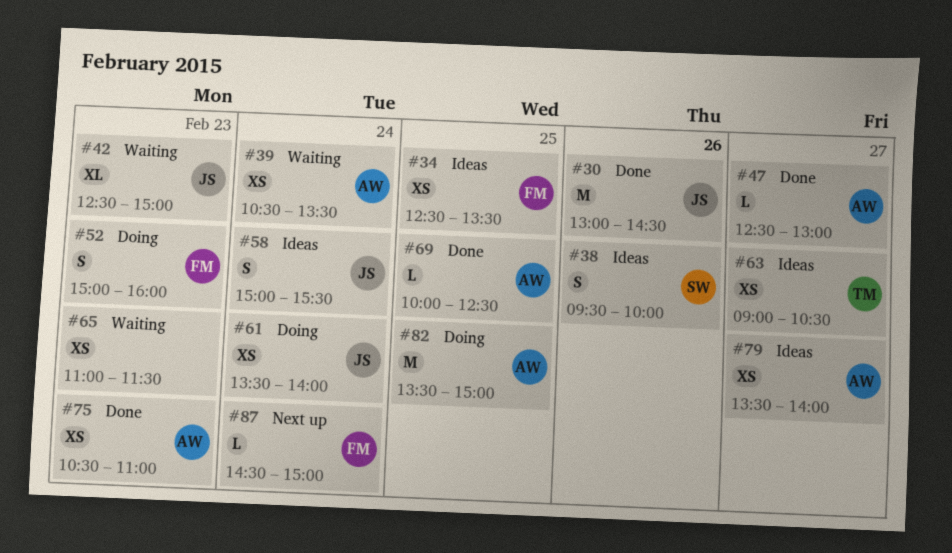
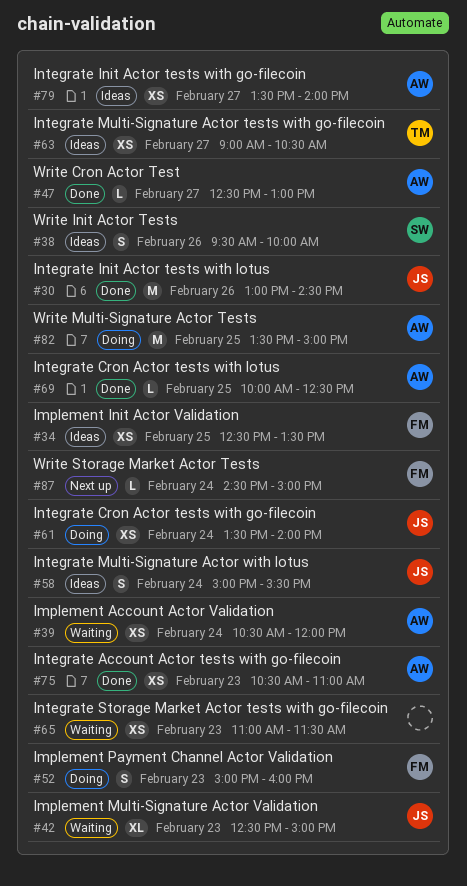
#39, ends: 13:30 -> 12:00

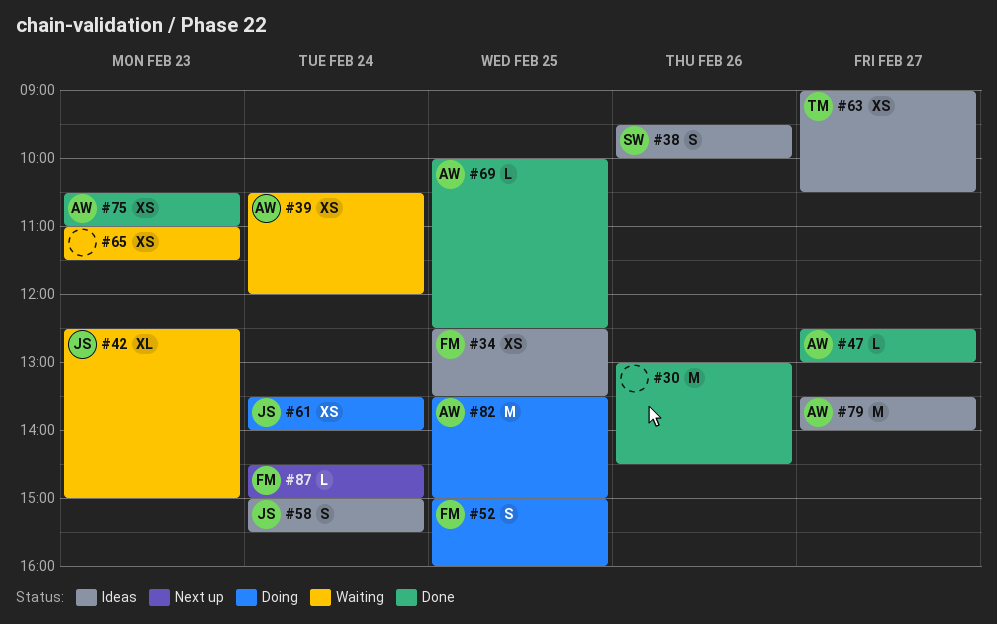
#30, owner: JS -> none
#52, day: Feb 23 -> Feb 25
#79, estimate: XS -> M

